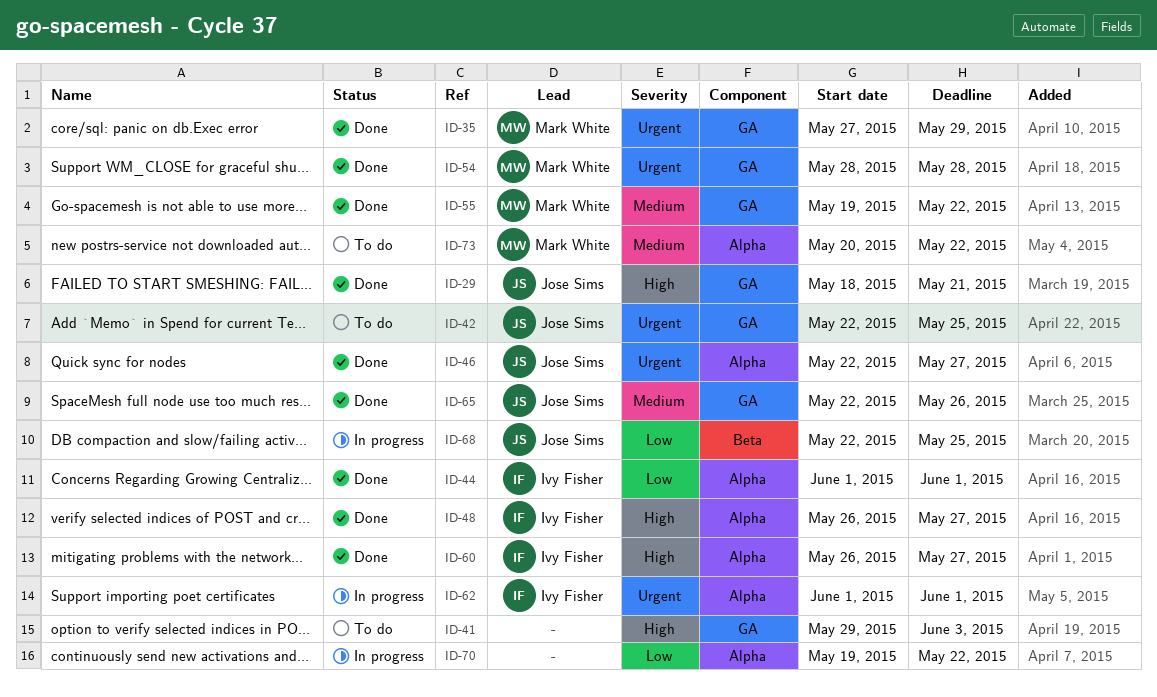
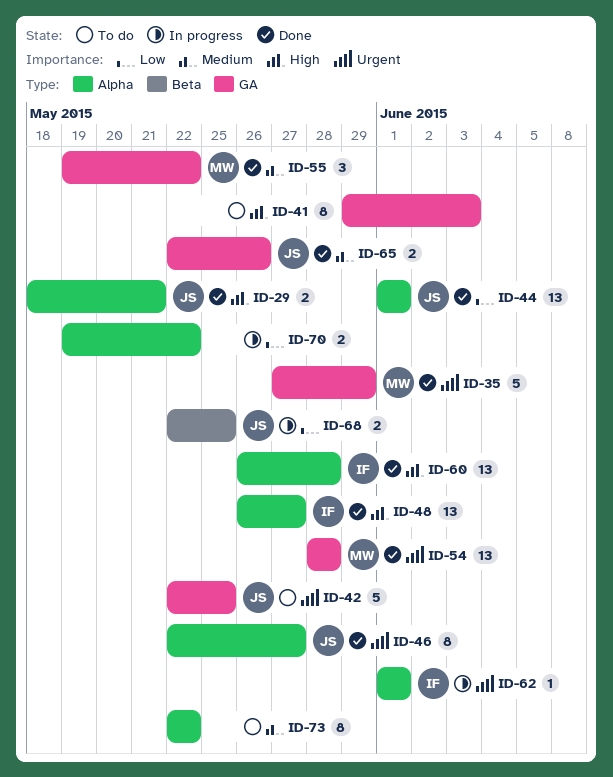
ID-29, label: GA -> Alpha
ID-44, owner: Ivy Fisher -> Jose Sims
ID-60, due: May 27 -> May 28
ID-73, owner: Mark White -> none
ID-73, start: May 20 -> May 22

